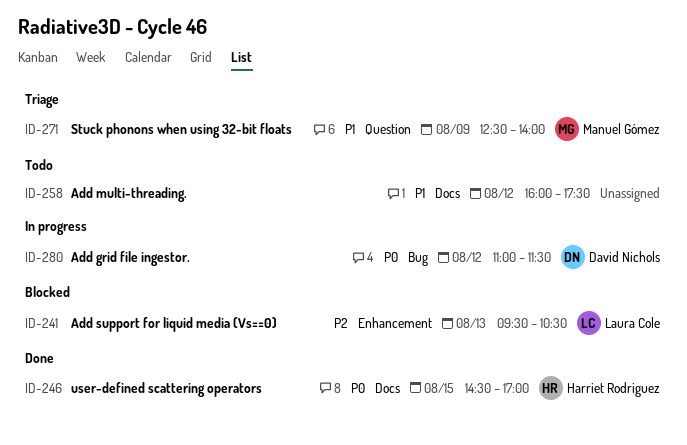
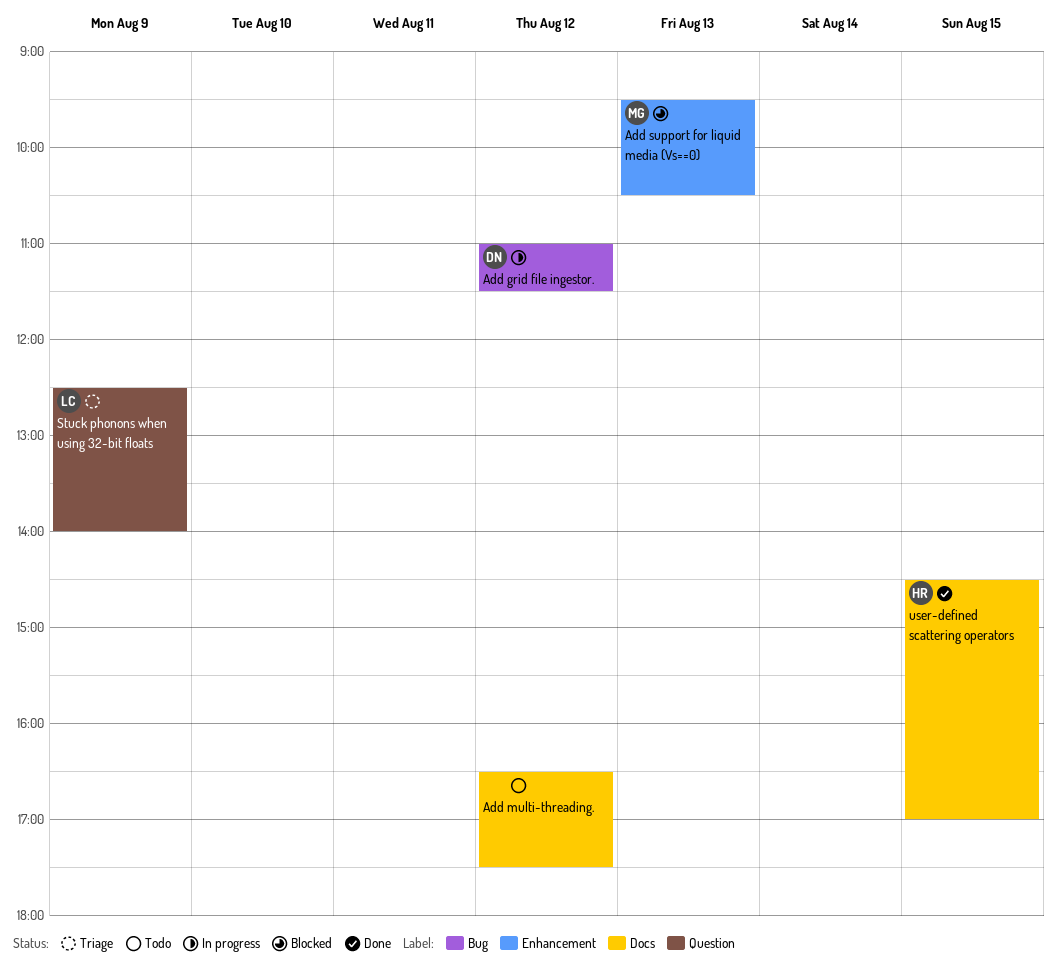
Add multi-threading., begins: 16:00 -> 16:30
Add support for liquid media (Vs==0), owner: Laura Cole -> Manuel Gómez
Stuck phonons when using 32-bit floats, owner: Manuel Gómez -> Laura Cole

